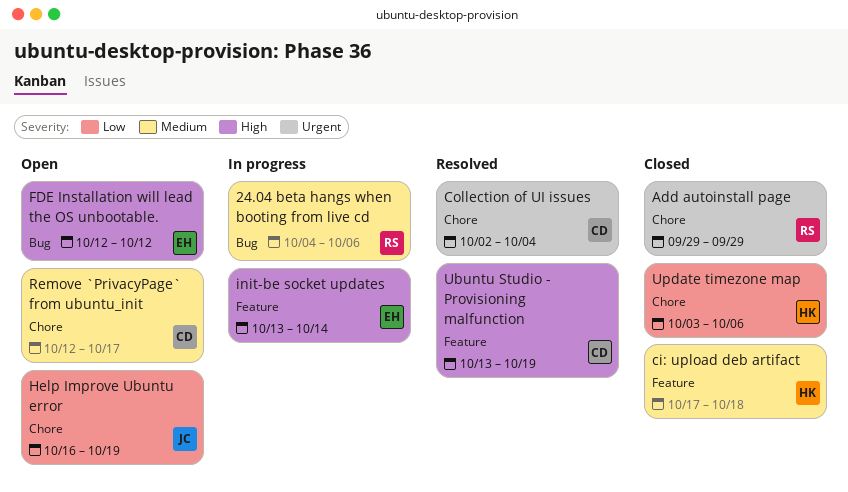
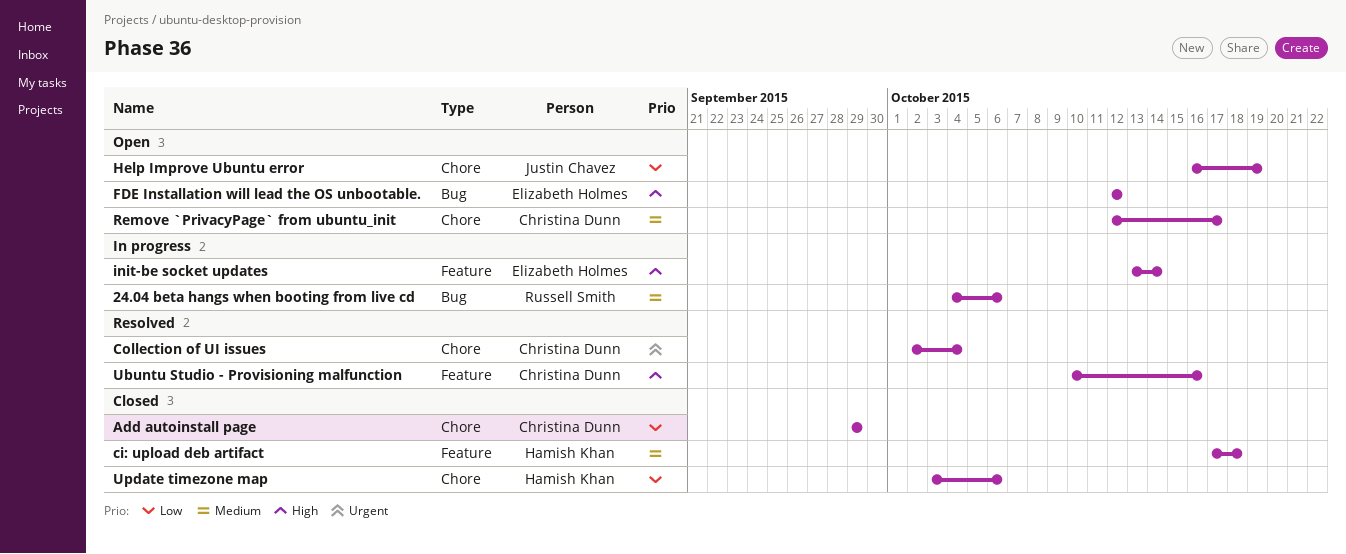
Add autoinstall page, owner: Russell Smith -> Christina Dunn
Add autoinstall page, priority: Urgent -> Low
Ubuntu Studio - Provisioning malfunction, start: Oct 13 -> Oct 10
Ubuntu Studio - Provisioning malfunction, due: Oct 19 -> Oct 16

